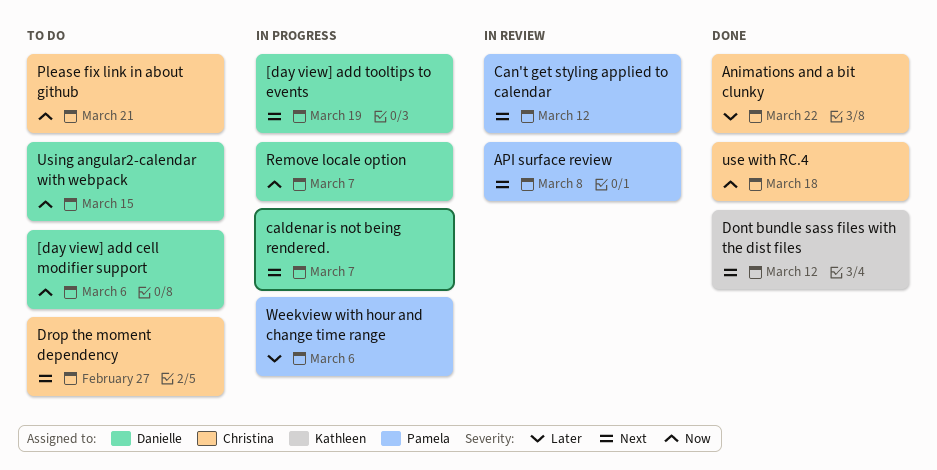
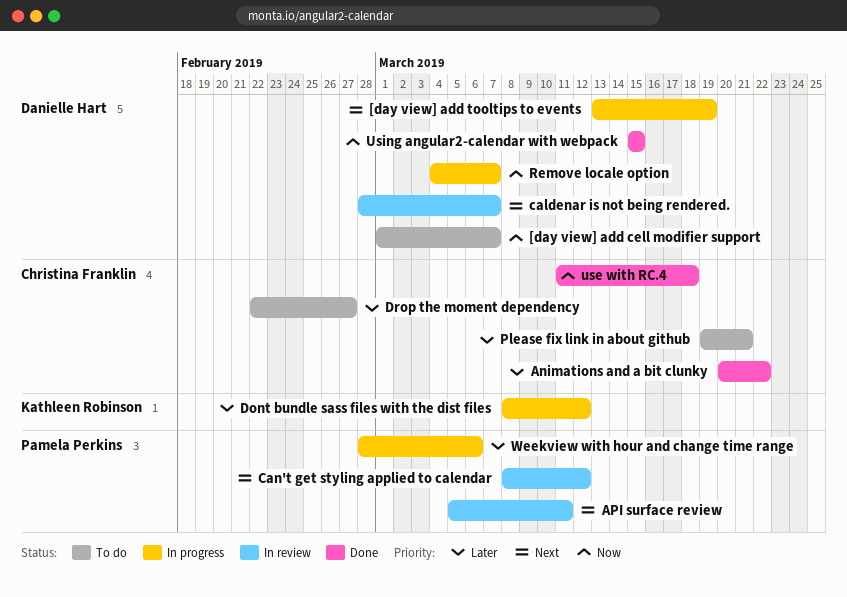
[day view] add cell modifier support, due: Mar 6 -> Mar 7
API surface review, due: Mar 8 -> Mar 11
caldenar is not being rendered., status: In progress -> In review
Dont bundle sass files with the dist files, status: Done -> In progress
Dont bundle sass files with the dist files, priority: Next -> Later
Drop the moment dependency, priority: Next -> Later
Please fix link in about github, priority: Now -> Later
Using angular2-calendar with webpack, status: To do -> Done

